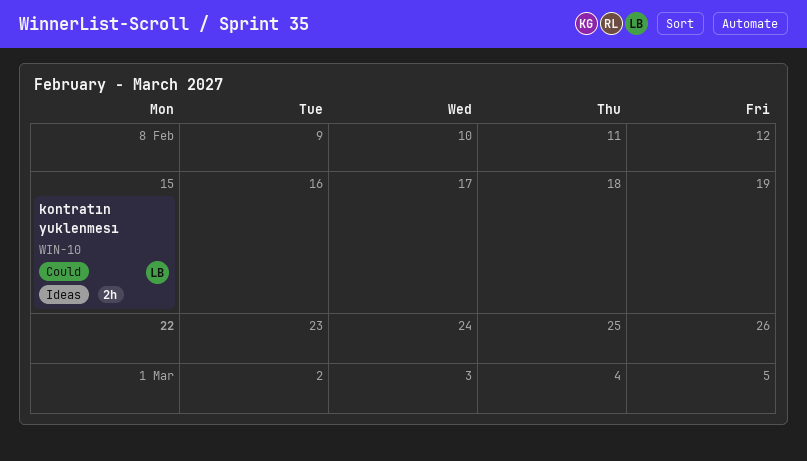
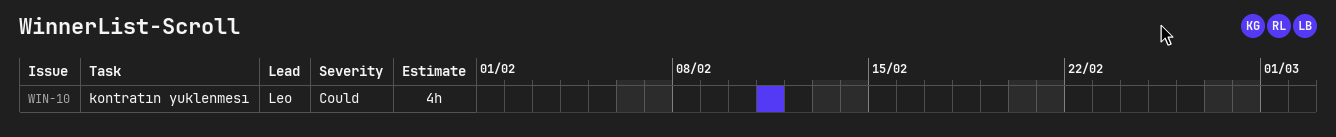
WIN-10, estimate: 2h -> 4h
WIN-10, due: Feb 15 -> Feb 11

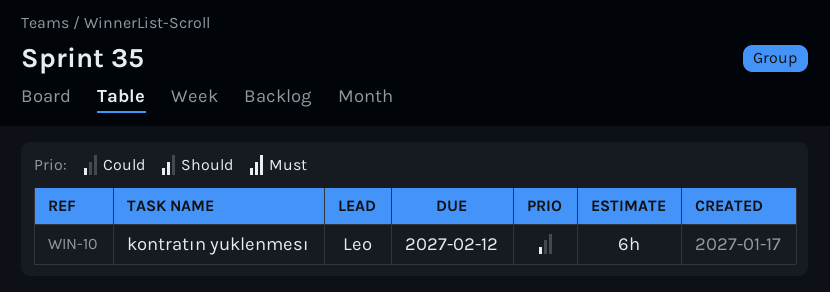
WIN-10, estimate: 4h -> 6h
WIN-10, due: Feb 11 -> Feb 12

